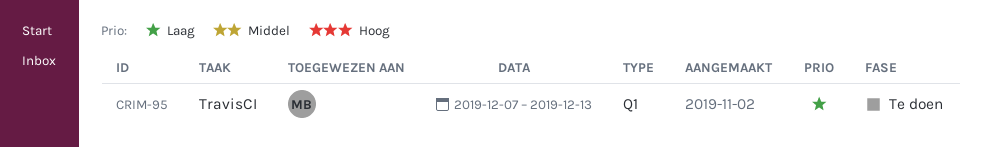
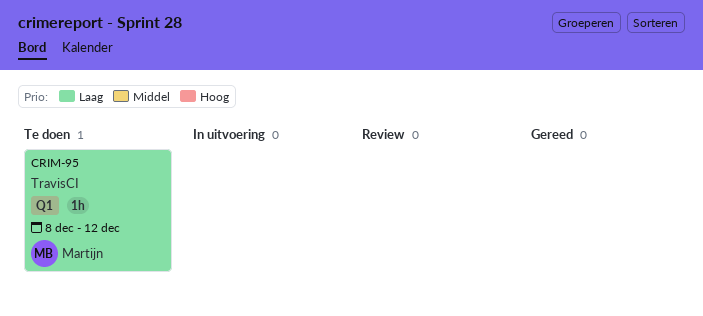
CRIM-95, start: Dec 7 -> Dec 8
CRIM-95, due: Dec 13 -> Dec 12

